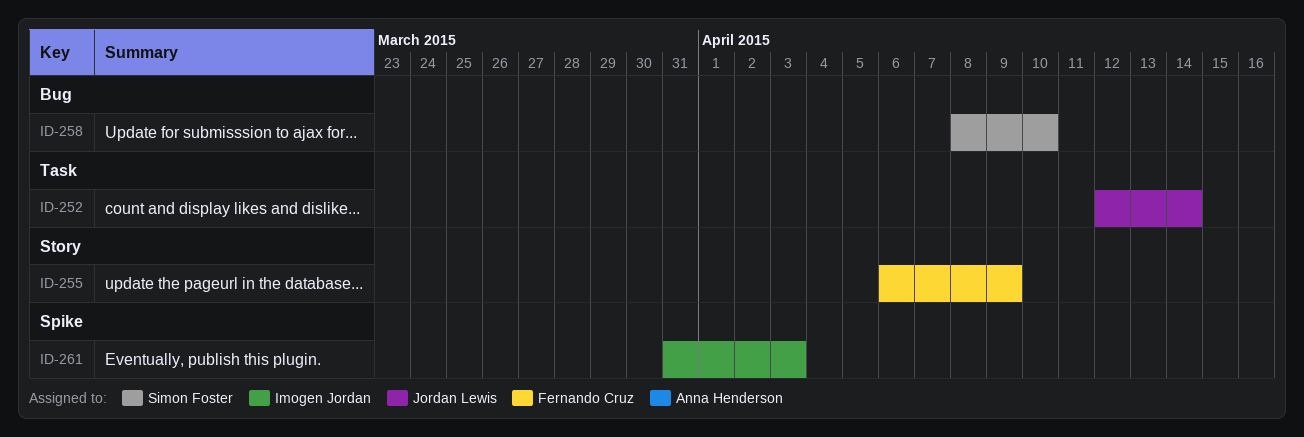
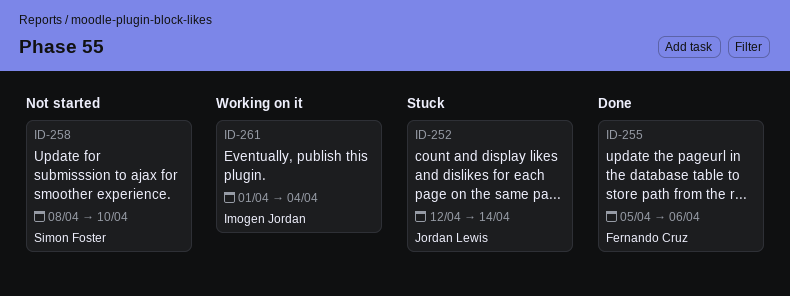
ID-255, start: Apr 6 -> Apr 5
ID-255, due: Apr 9 -> Apr 6
ID-261, start: Mar 31 -> Apr 1
ID-261, due: Apr 3 -> Apr 4

